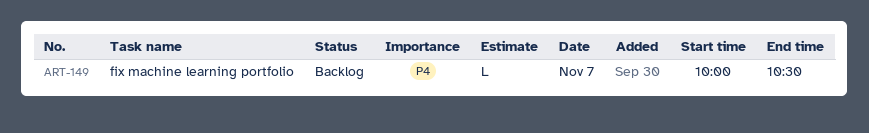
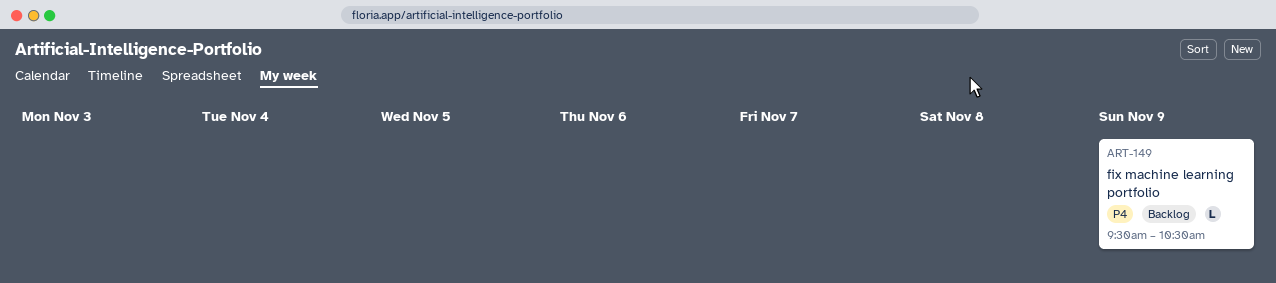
ART-149, day: Nov 7 -> Nov 9
ART-149, begins: 10:00 -> 09:30

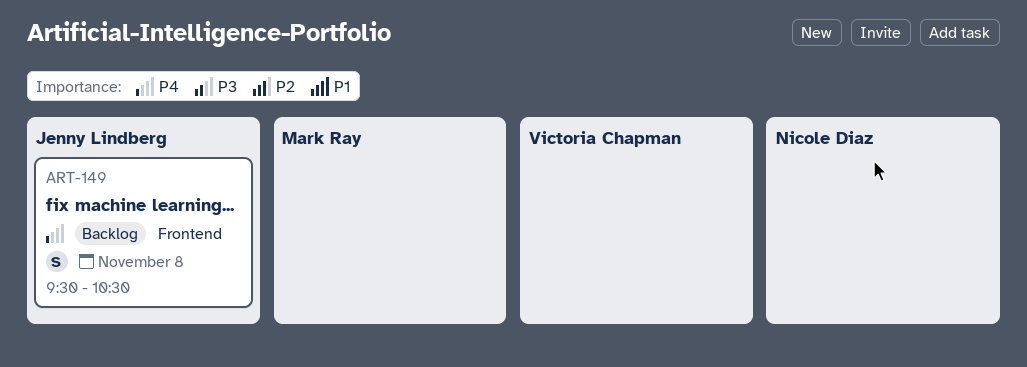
ART-149, estimate: L -> S
ART-149, day: Nov 9 -> Nov 8

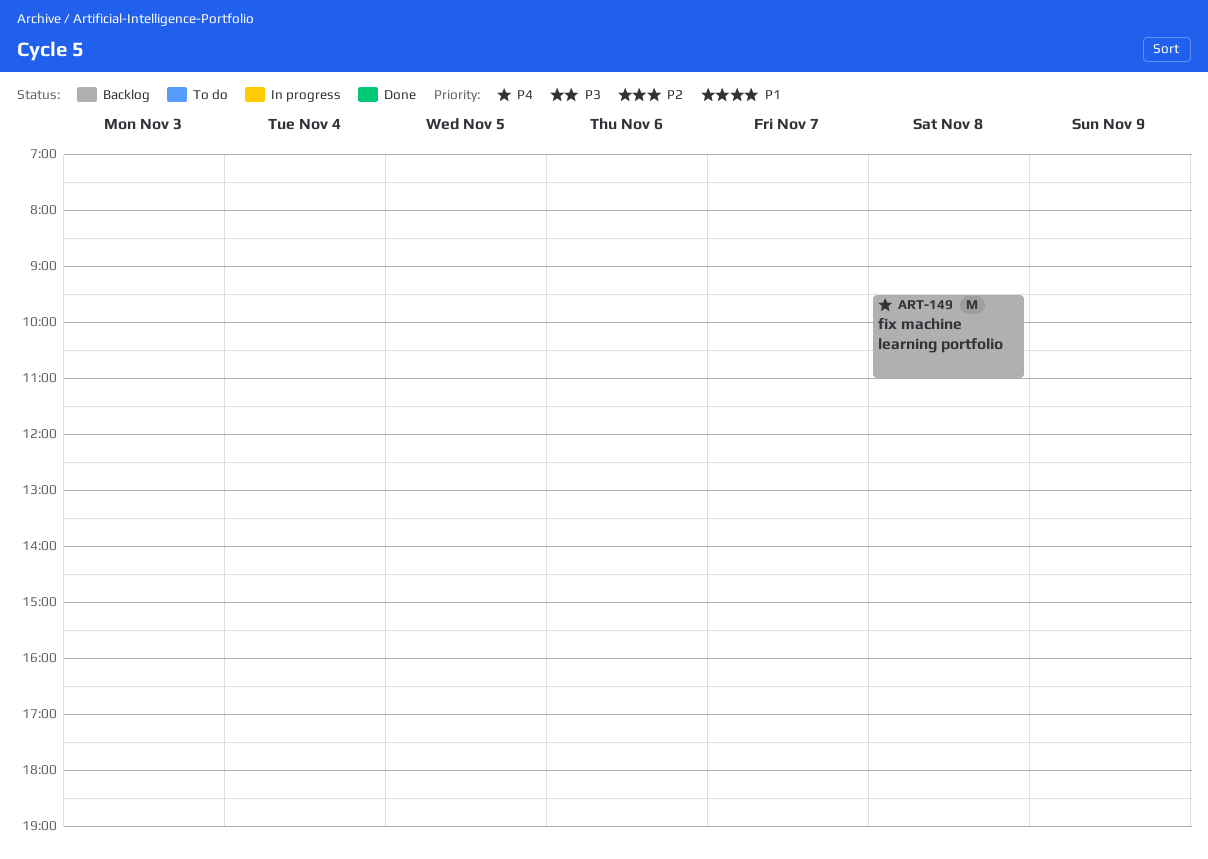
ART-149, estimate: S -> M
ART-149, ends: 10:30 -> 11:00

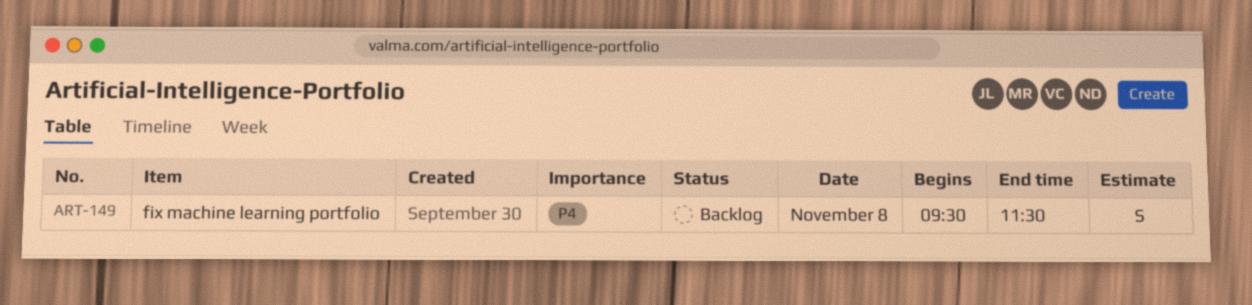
ART-149, estimate: M -> S
ART-149, ends: 11:00 -> 11:30

